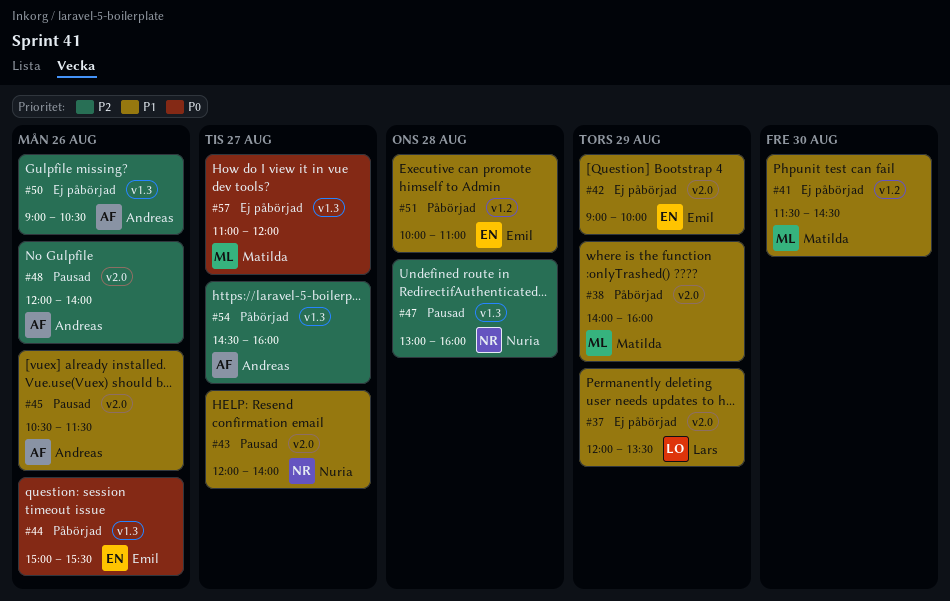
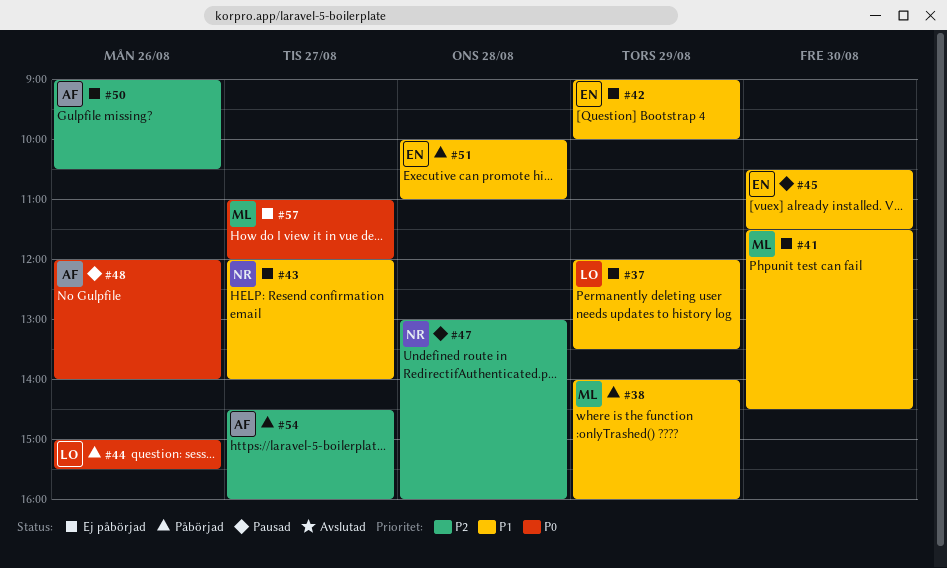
#43, status: Pausad -> Ej påbörjad
#44, owner: Emil -> Lars
#45, owner: Andreas -> Emil
#45, day: Aug 26 -> Aug 30
#48, priority: P2 -> P0

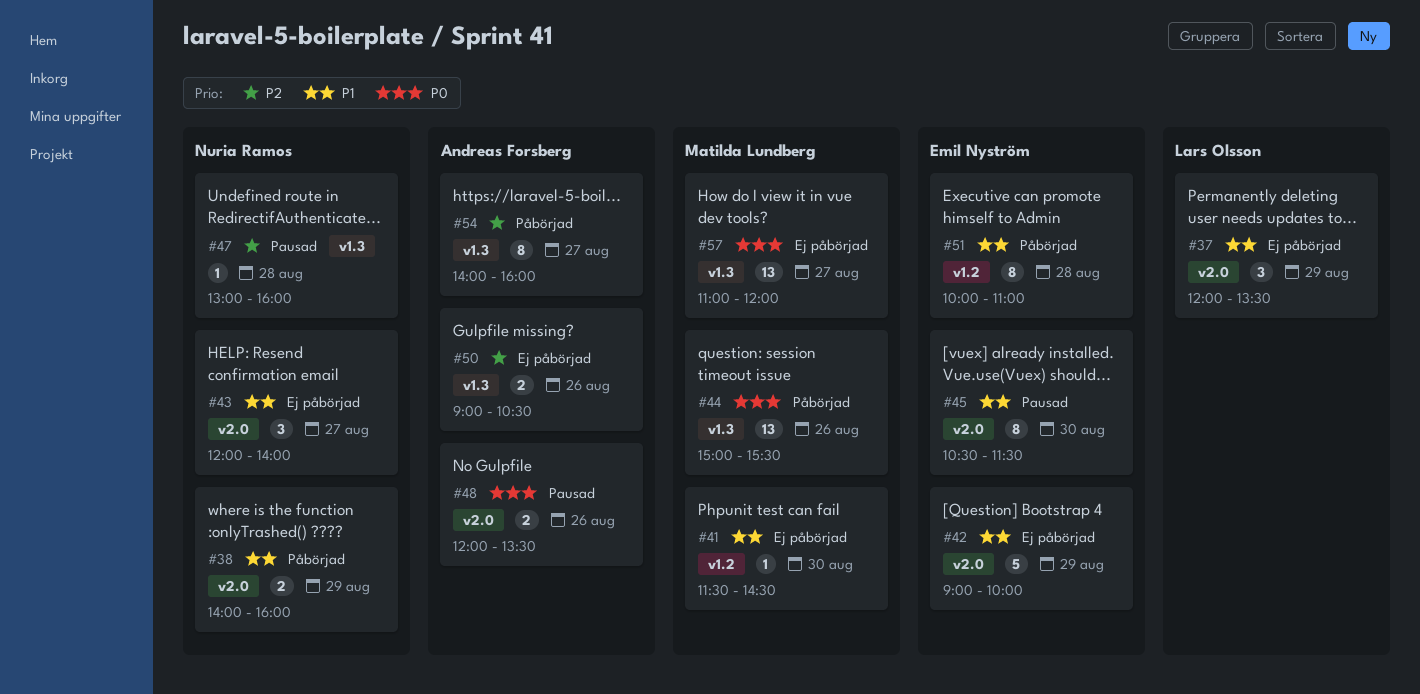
#38, owner: Matilda Lundberg -> Nuria Ramos
#44, owner: Lars Olsson -> Matilda Lundberg
#48, ends: 14:00 -> 13:30
#54, begins: 14:30 -> 14:00

